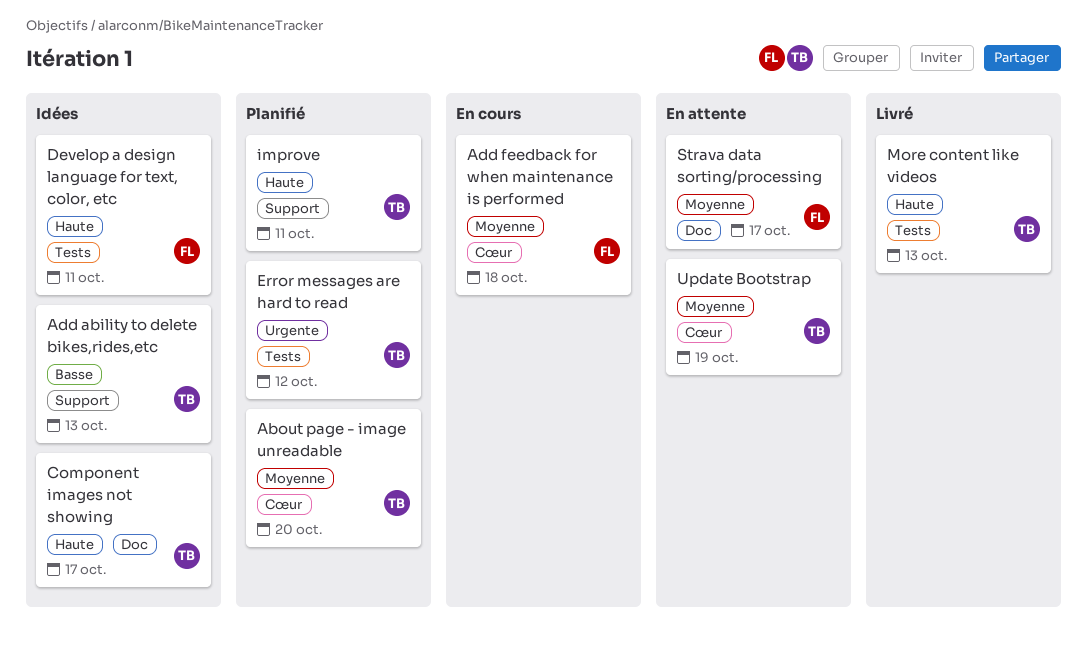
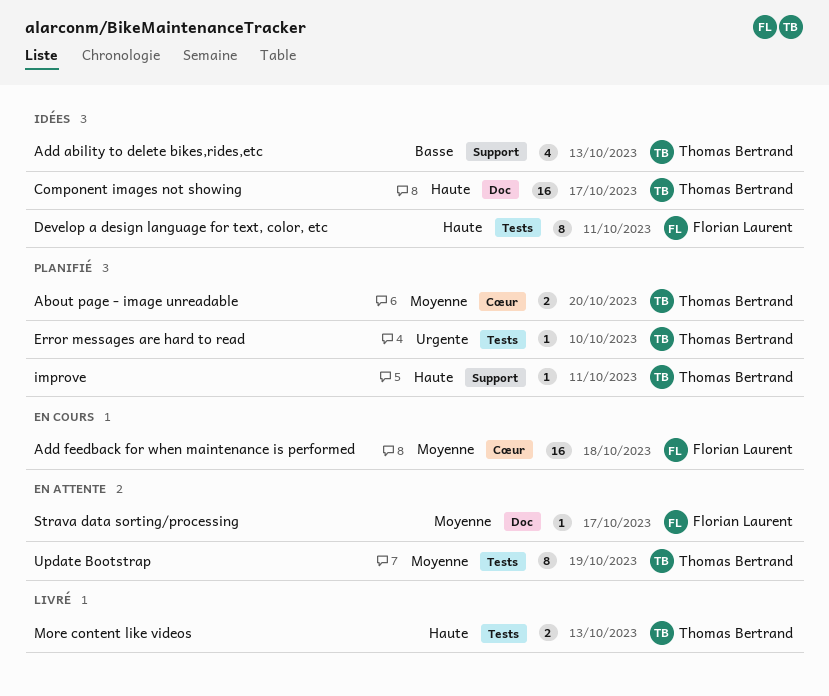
Error messages are hard to read, due: Oct 12 -> Oct 10
Update Bootstrap, label: Cœur -> Tests

